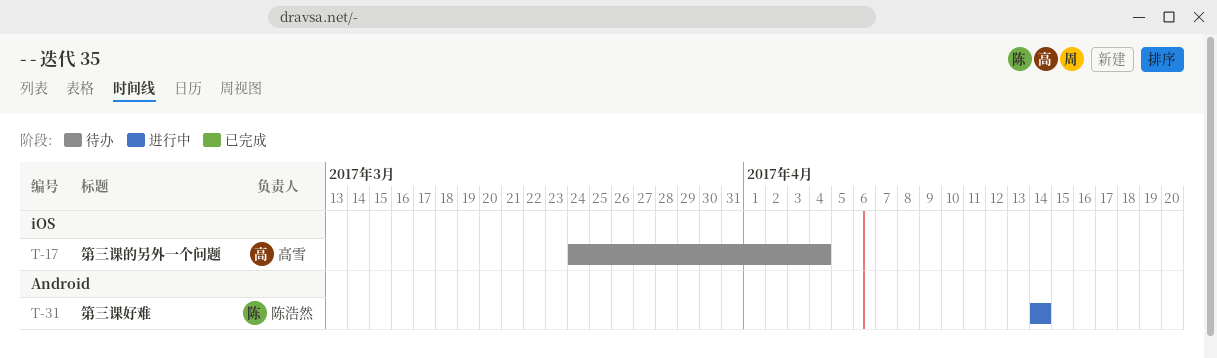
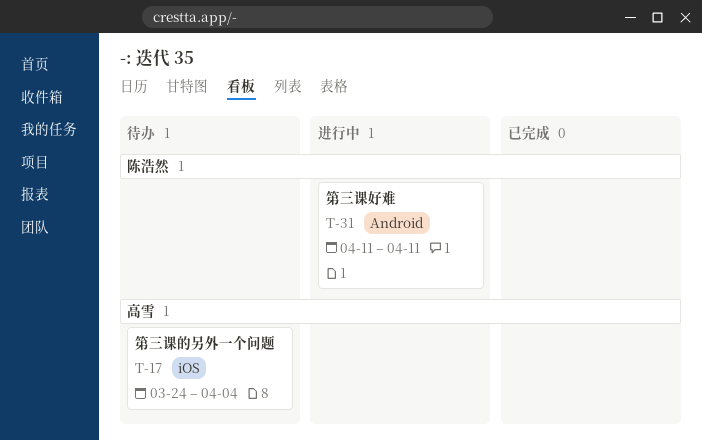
T-31, start: Apr 14 -> Apr 11
T-31, due: Apr 14 -> Apr 11

